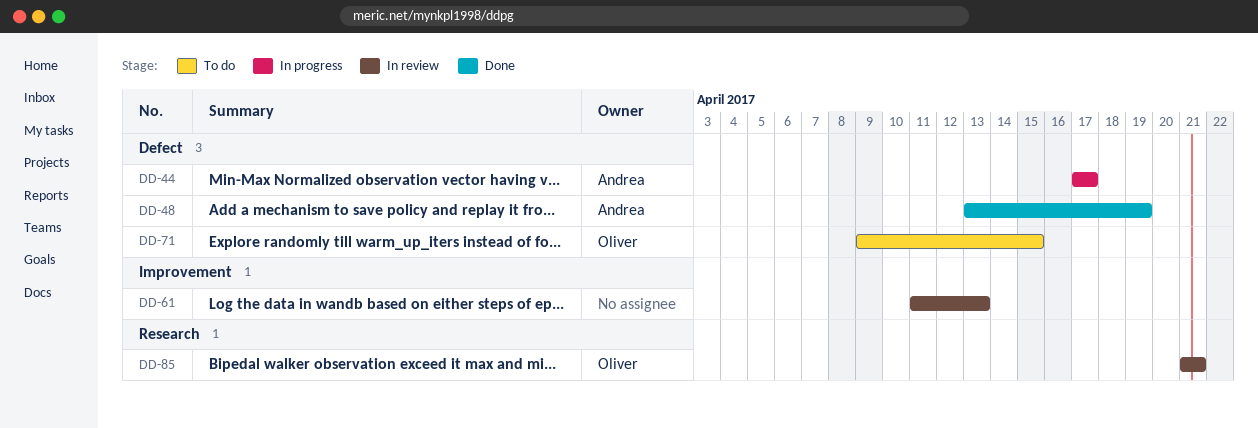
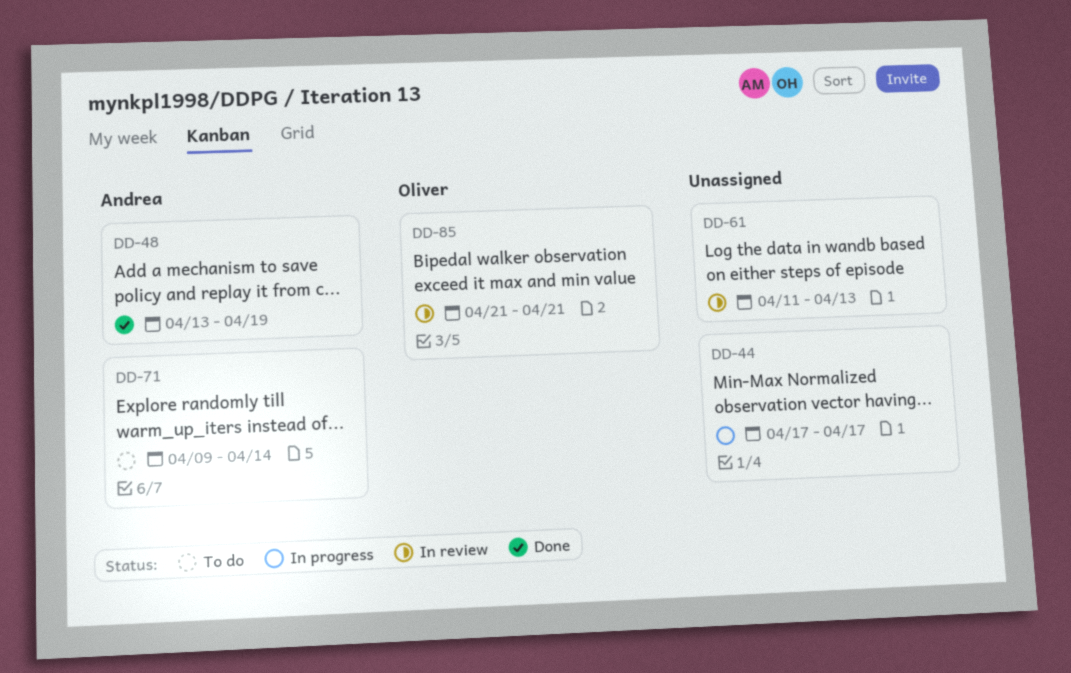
DD-44, owner: Andrea -> none
DD-71, owner: Oliver -> Andrea
DD-71, due: Apr 15 -> Apr 14

